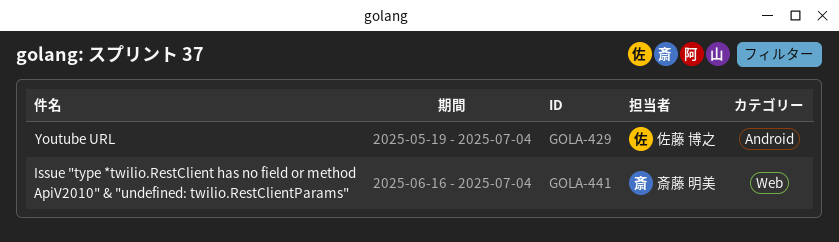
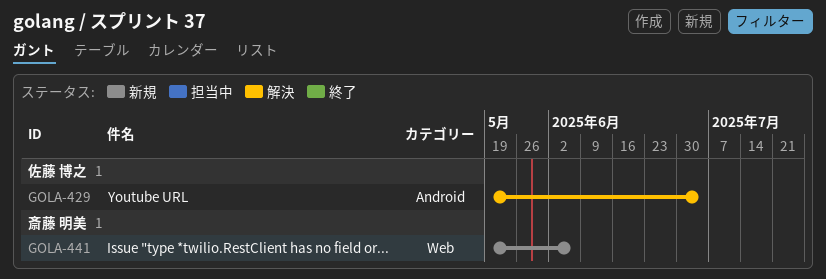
GOLA-441, start: Jun 16 -> May 19
GOLA-441, due: Jul 4 -> Jun 6

